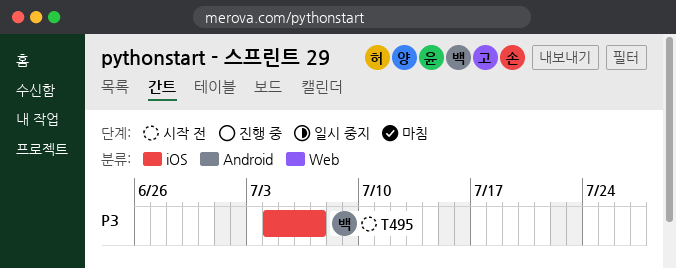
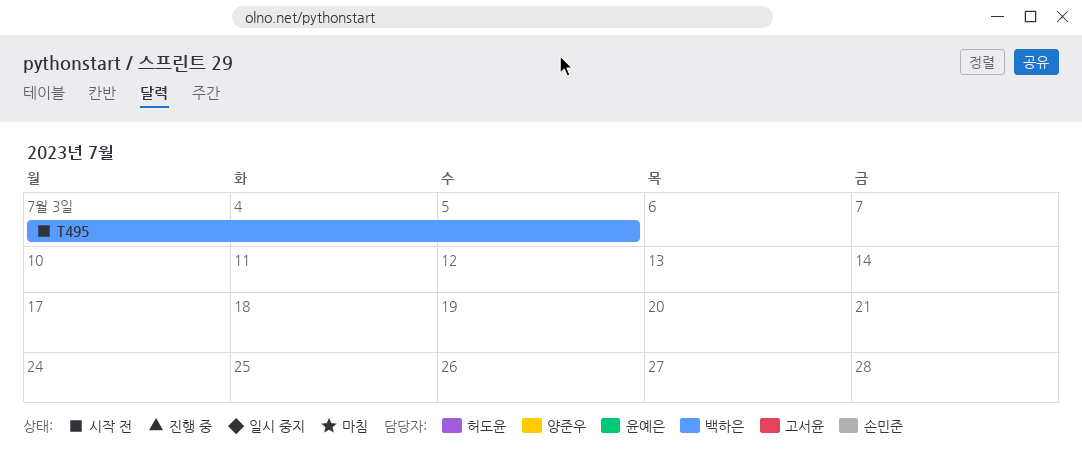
T495, start: Jul 4 -> Jul 3
T495, due: Jul 7 -> Jul 5

